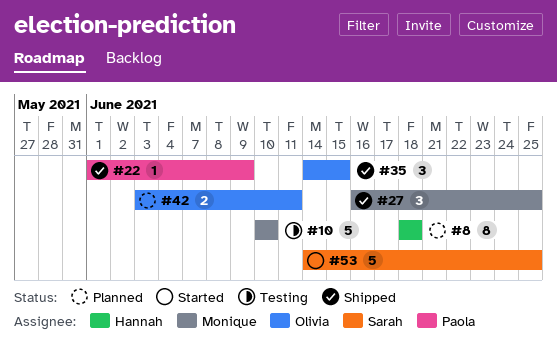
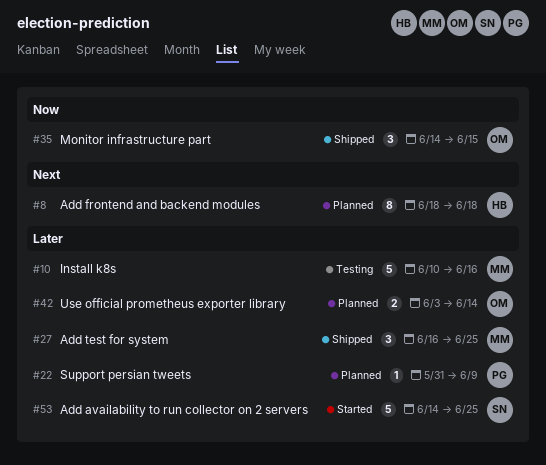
#10, due: Jun 10 -> Jun 16
#22, status: Shipped -> Planned
#22, start: Jun 1 -> May 31
#42, due: Jun 11 -> Jun 14

